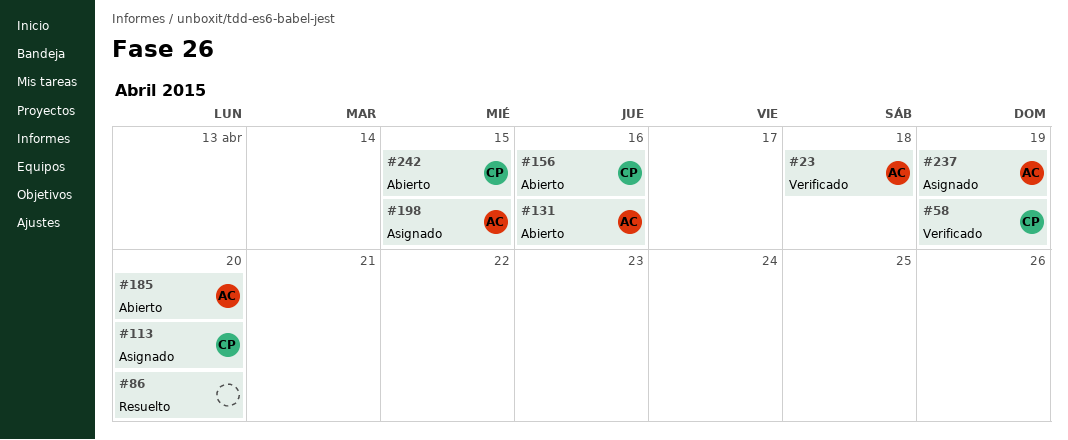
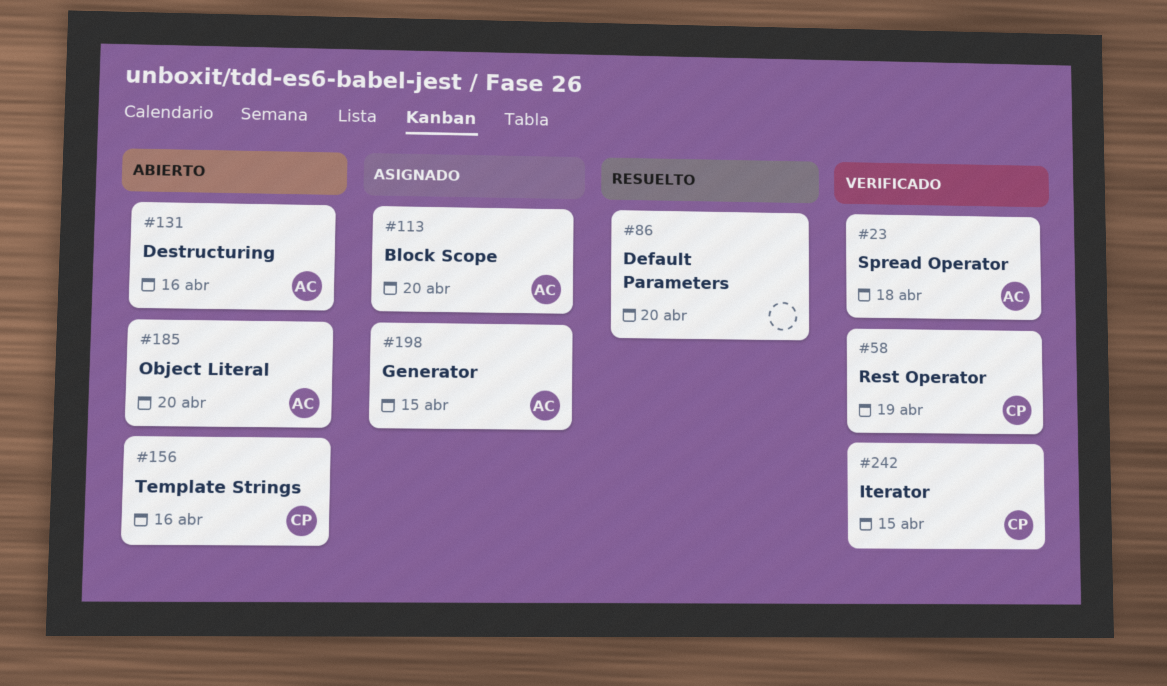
#113, owner: CP -> AC
#237: present -> none
#242, status: Abierto -> Verificado

